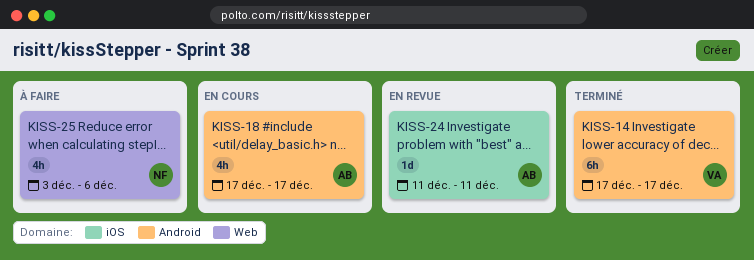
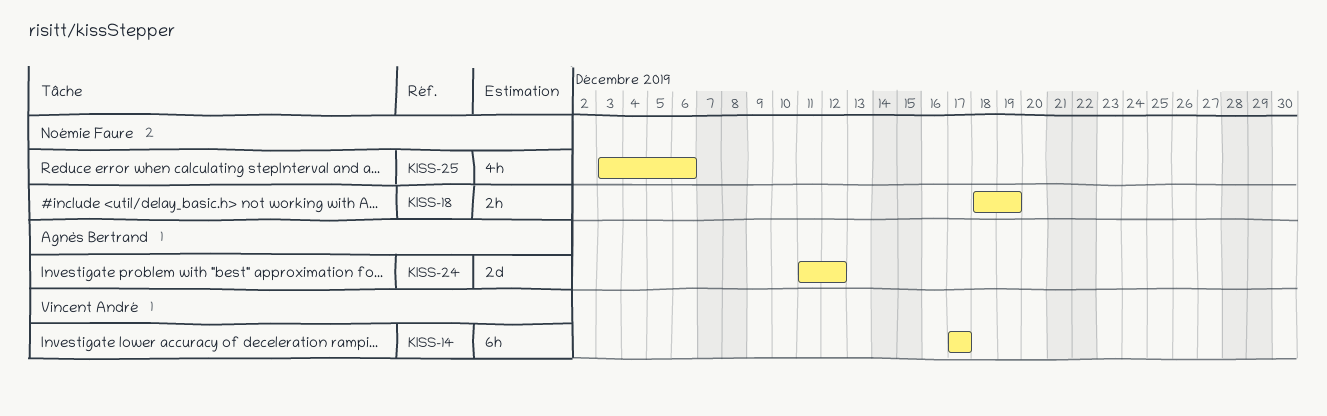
KISS-18, owner: Agnès Bertrand -> Noémie Faure
KISS-18, estimate: 4h -> 2h
KISS-18, start: Dec 17 -> Dec 18
KISS-18, due: Dec 17 -> Dec 19
KISS-24, estimate: 1d -> 2d
KISS-24, due: Dec 11 -> Dec 12

